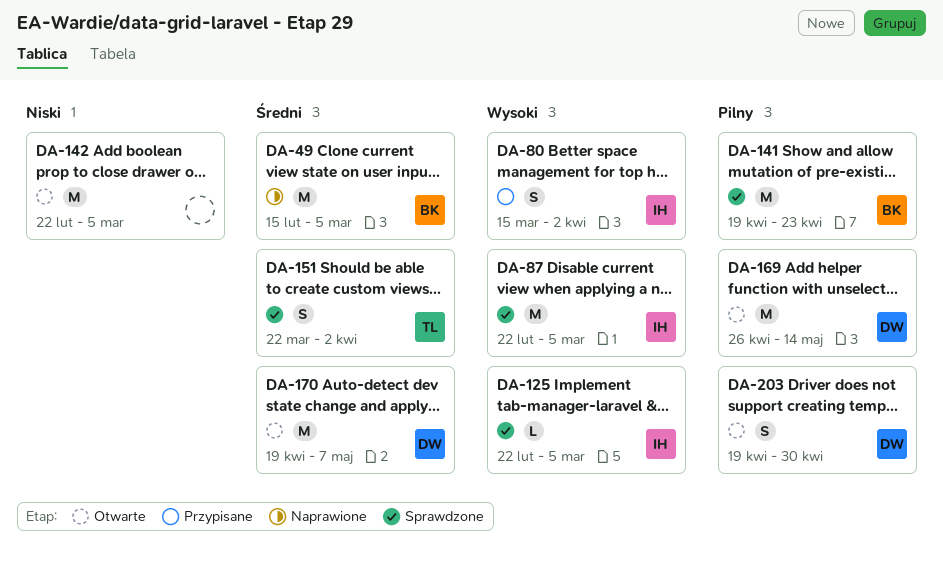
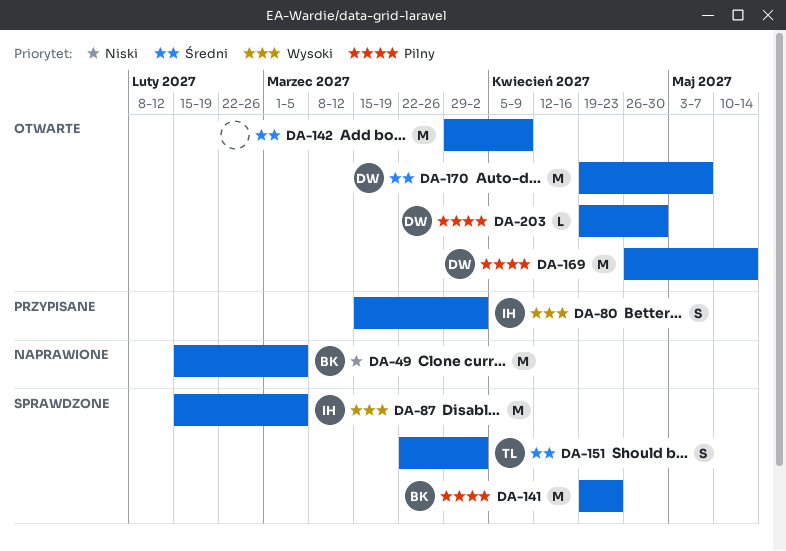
DA-49, priority: Średni -> Niski
DA-87, start: Feb 22 -> Feb 15
DA-125: present -> none
DA-142, priority: Niski -> Średni
DA-142, start: Feb 22 -> Mar 29
DA-142, due: Mar 5 -> Apr 9
DA-203, estimate: S -> L

